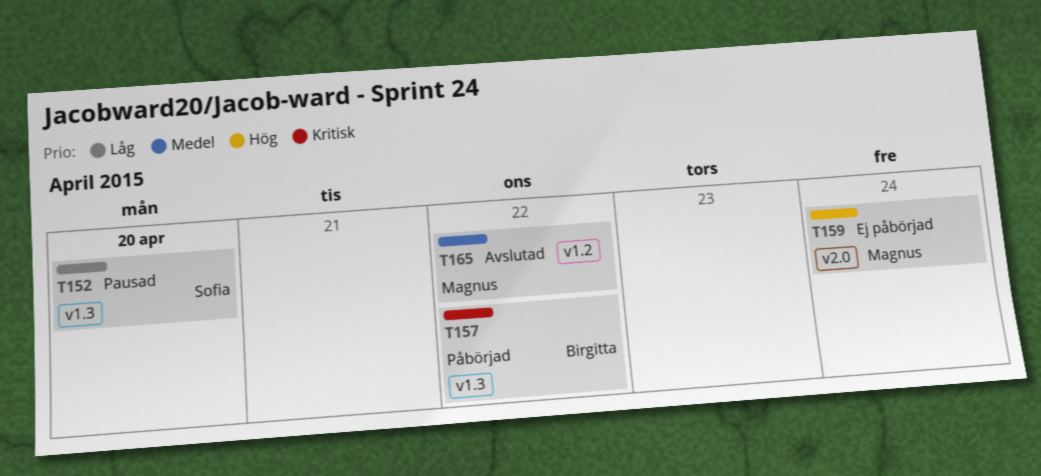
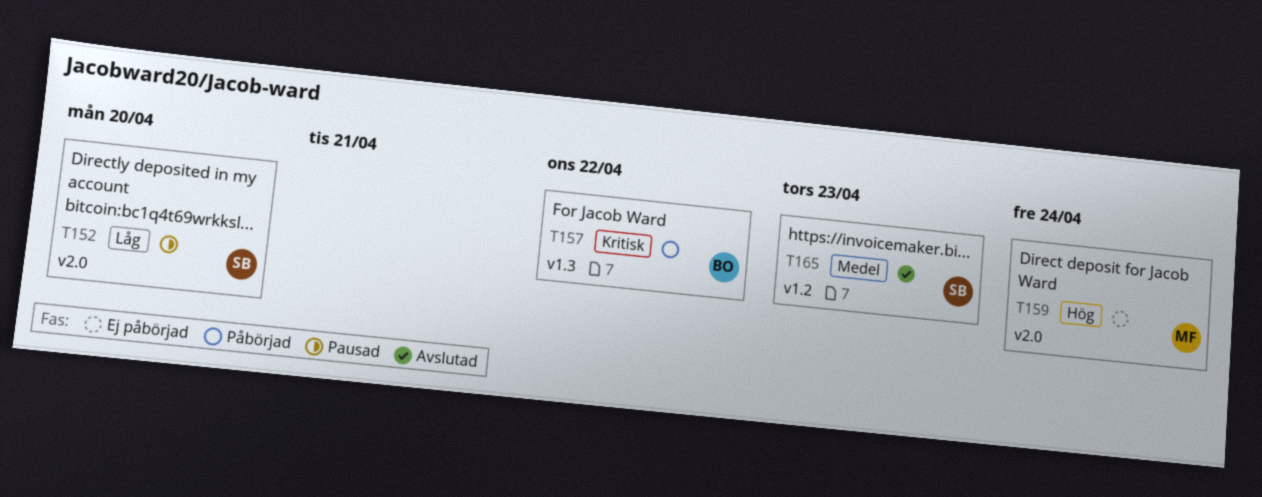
T152, label: v1.3 -> v2.0
T165, owner: Magnus -> Sofia
T165, due: Apr 22 -> Apr 23

